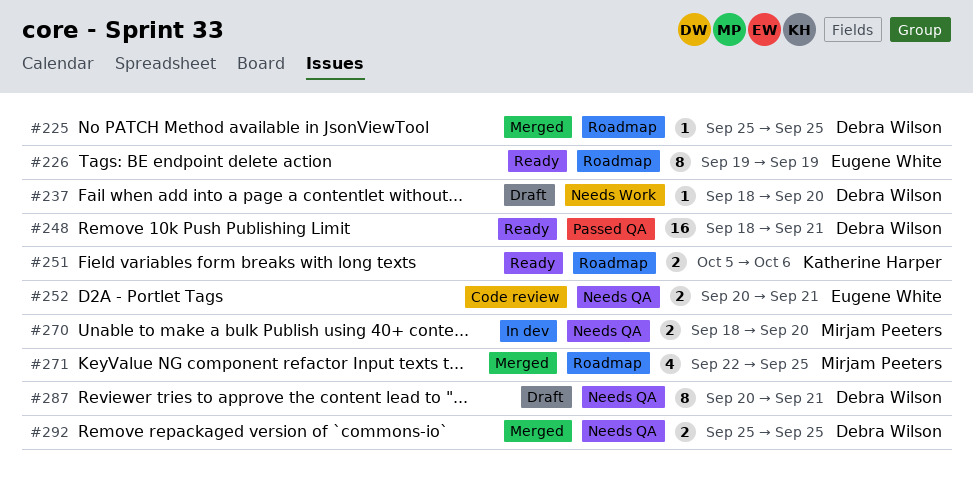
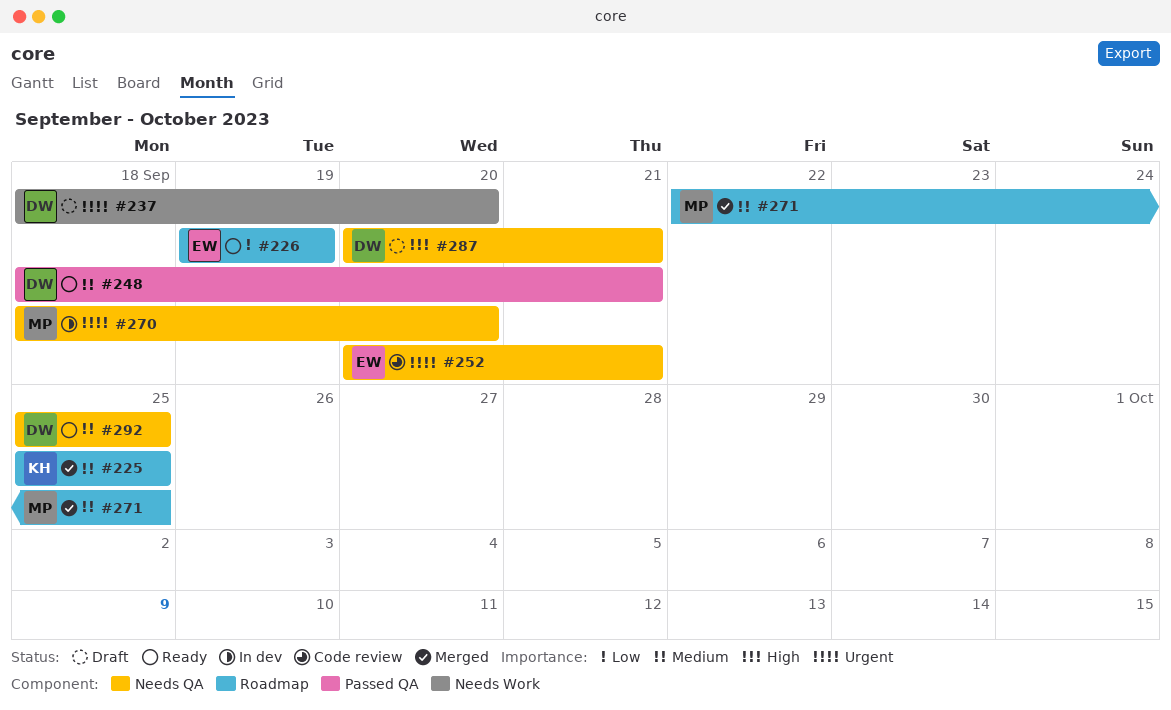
#225, owner: Debra Wilson -> Katherine Harper
#251: present -> none
#292, status: Merged -> Ready

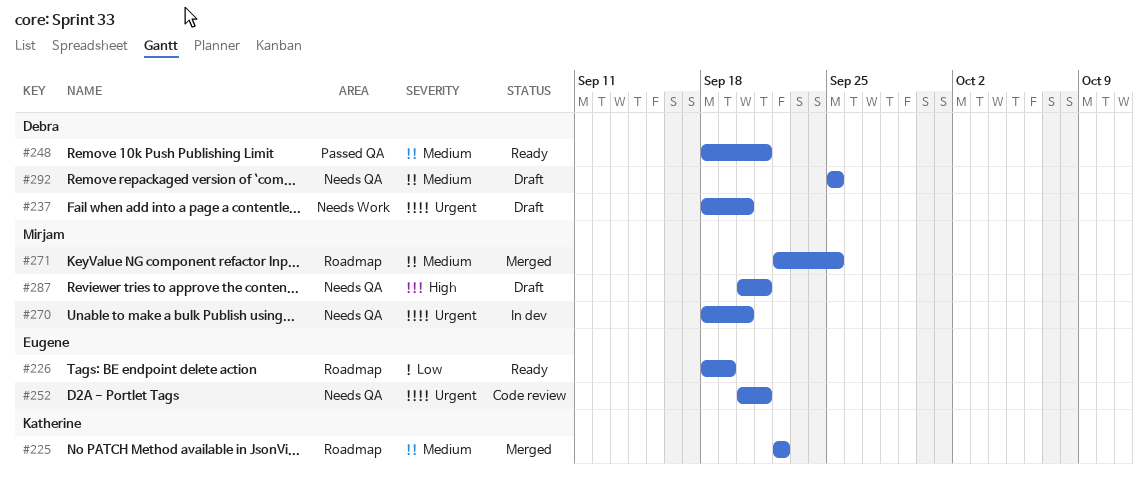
#225, start: Sep 25 -> Sep 22
#225, due: Sep 25 -> Sep 22
#226, start: Sep 19 -> Sep 18
#287, owner: Debra -> Mirjam
#292, status: Ready -> Draft

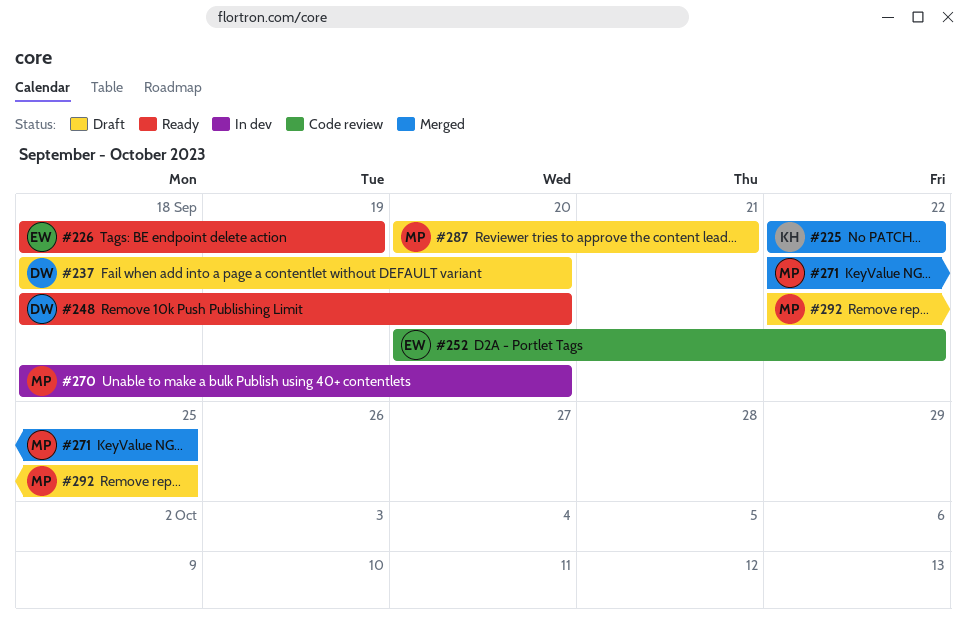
#248, due: Sep 21 -> Sep 20
#252, due: Sep 21 -> Sep 22
#292, owner: Debra -> Mirjam
#292, start: Sep 25 -> Sep 22

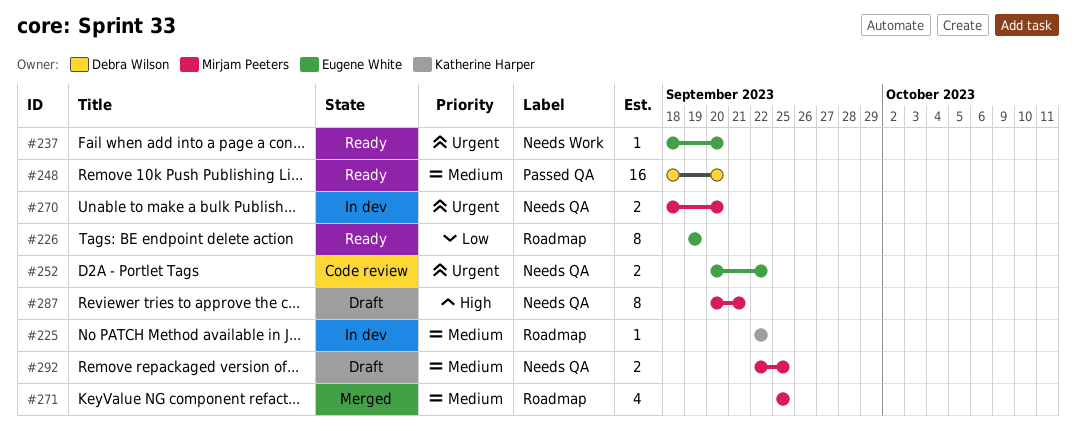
#225, status: Merged -> In dev
#226, start: Sep 18 -> Sep 19
#237, status: Draft -> Ready
#237, owner: Debra Wilson -> Eugene White
#271, start: Sep 22 -> Sep 25

